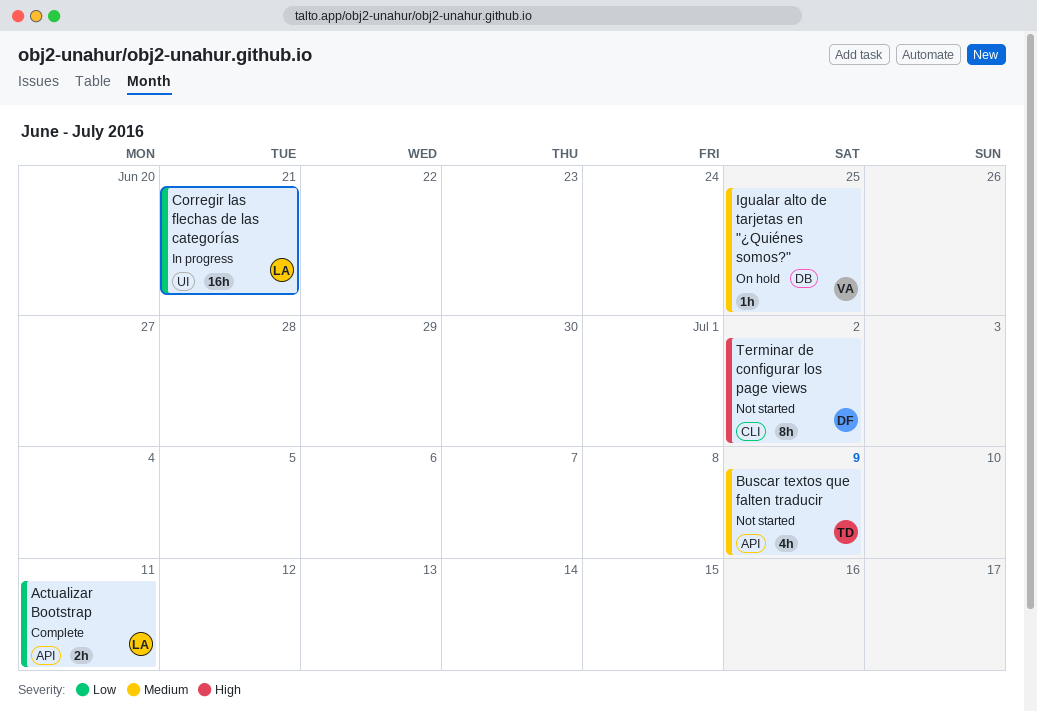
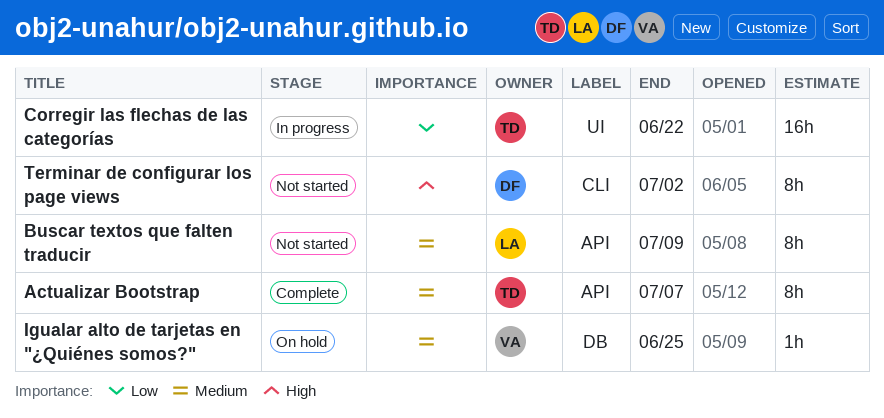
Actualizar Bootstrap, owner: LA -> TD
Actualizar Bootstrap, priority: Low -> Medium
Actualizar Bootstrap, estimate: 2h -> 8h
Actualizar Bootstrap, due: Jul 11 -> Jul 7
Buscar textos que falten traducir, owner: TD -> LA
Buscar textos que falten traducir, estimate: 4h -> 8h
Corregir las flechas de las categorías, owner: LA -> TD
Corregir las flechas de las categorías, due: Jun 21 -> Jun 22

